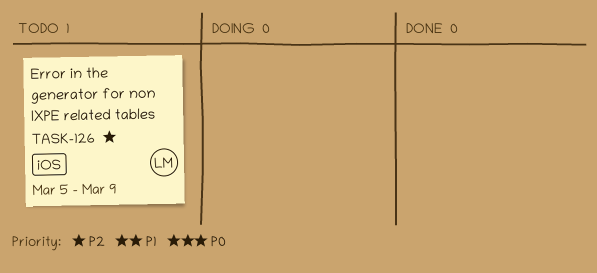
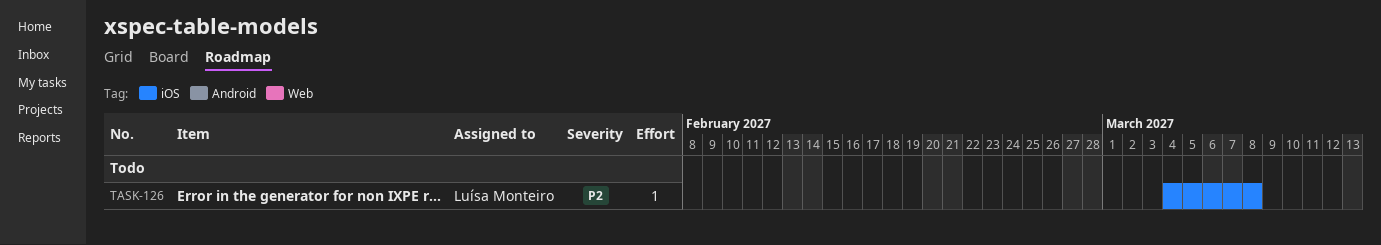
TASK-126, start: Mar 5 -> Mar 4
TASK-126, due: Mar 9 -> Mar 8

